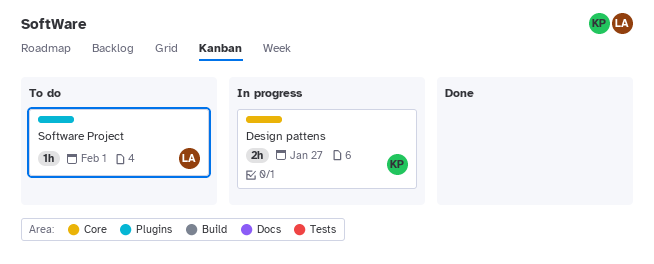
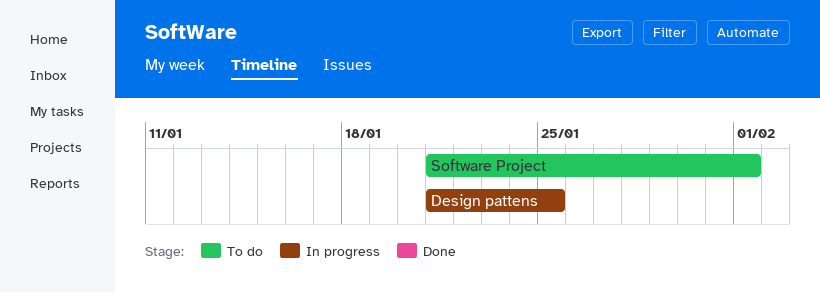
Design pattens, due: Jan 27 -> Jan 25

